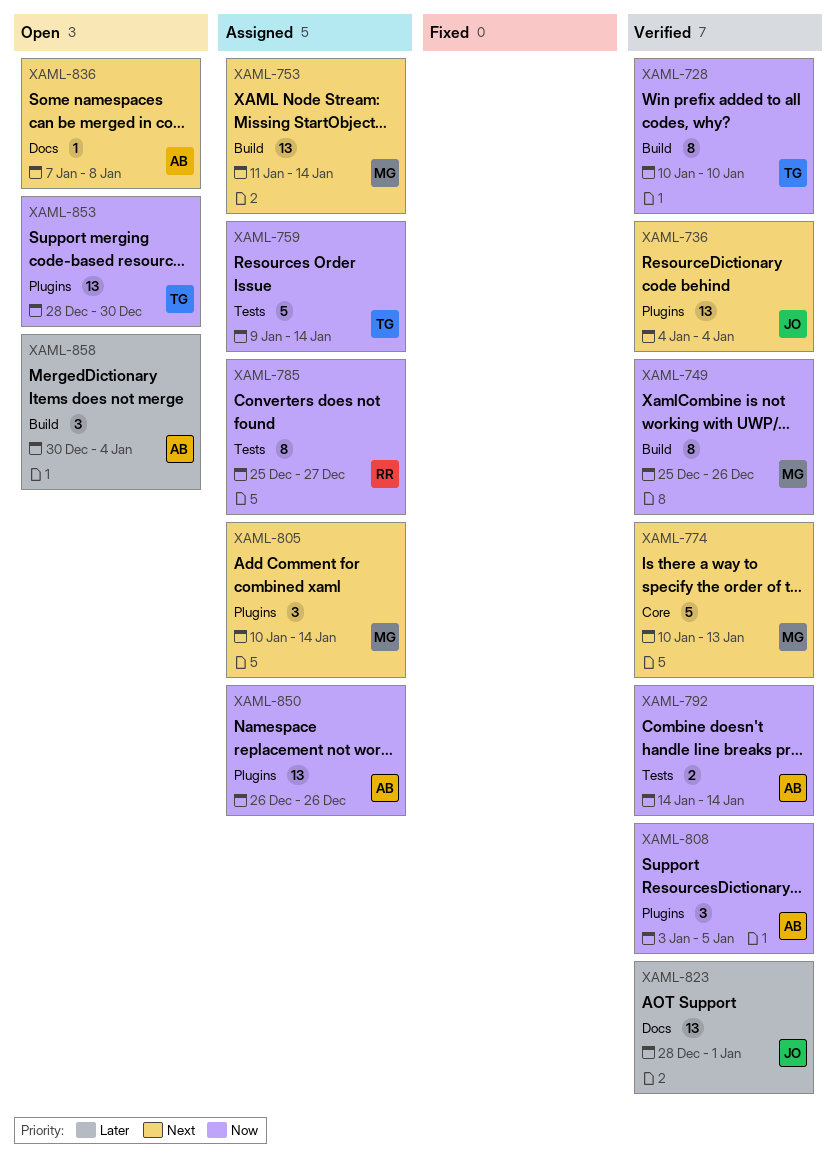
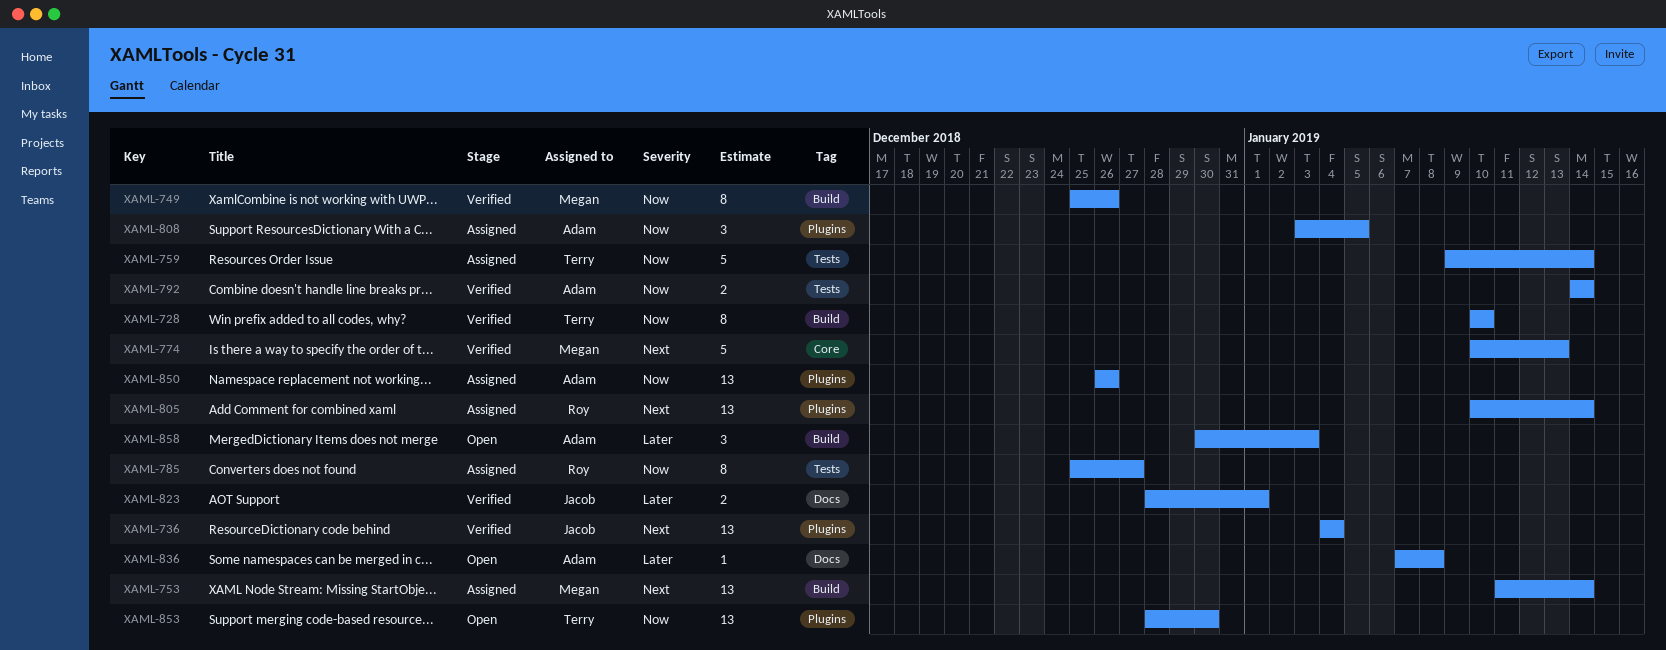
XAML-805, owner: Megan -> Roy
XAML-805, estimate: 3 -> 13
XAML-808, status: Verified -> Assigned
XAML-823, estimate: 13 -> 2
XAML-836, priority: Next -> Later
XAML-858, due: Jan 4 -> Jan 3

